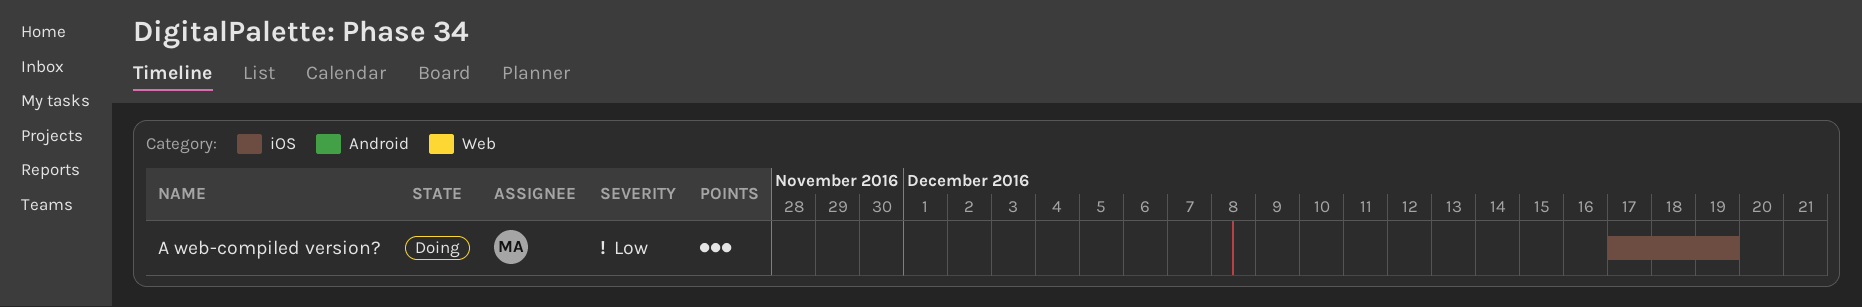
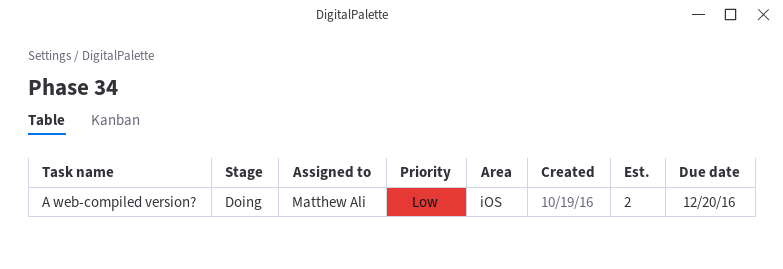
A web-compiled version?, estimate: 3 -> 2
A web-compiled version?, due: Dec 19 -> Dec 20

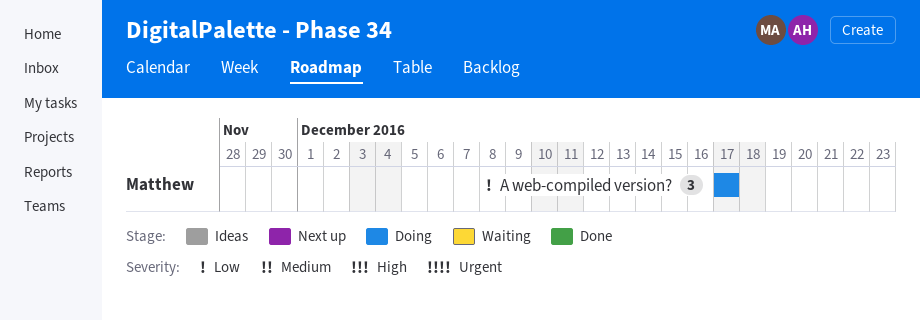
A web-compiled version?, estimate: 2 -> 3
A web-compiled version?, due: Dec 20 -> Dec 17

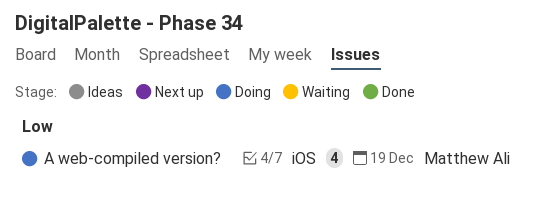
A web-compiled version?, estimate: 3 -> 4
A web-compiled version?, due: Dec 17 -> Dec 19

